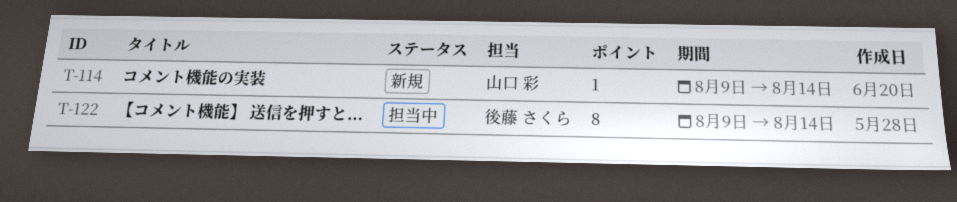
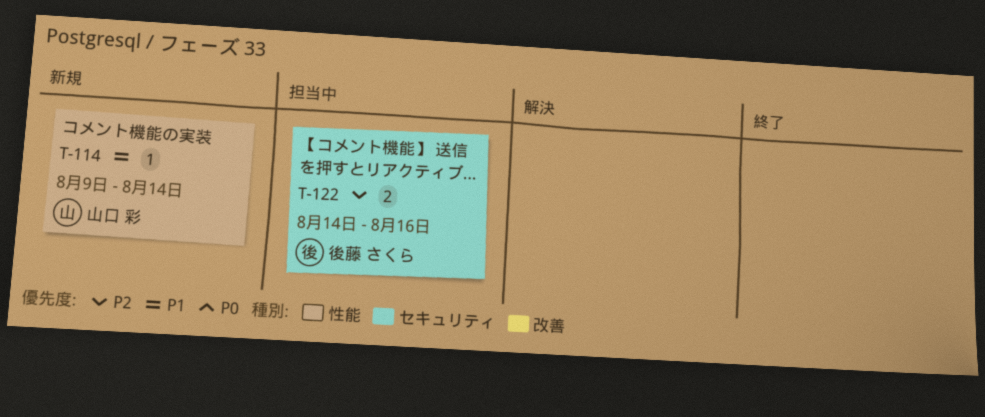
T-122, estimate: 8 -> 2
T-122, start: Aug 9 -> Aug 14
T-122, due: Aug 14 -> Aug 16

